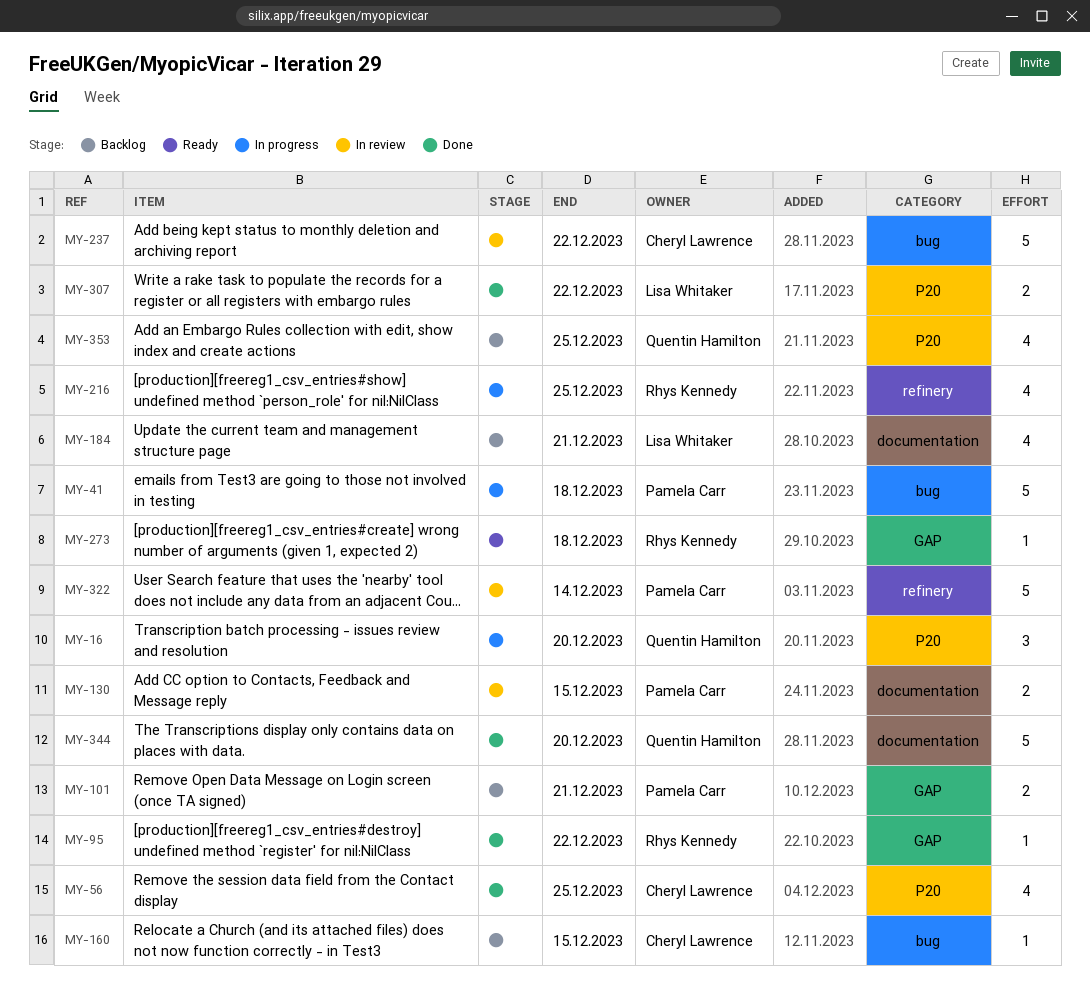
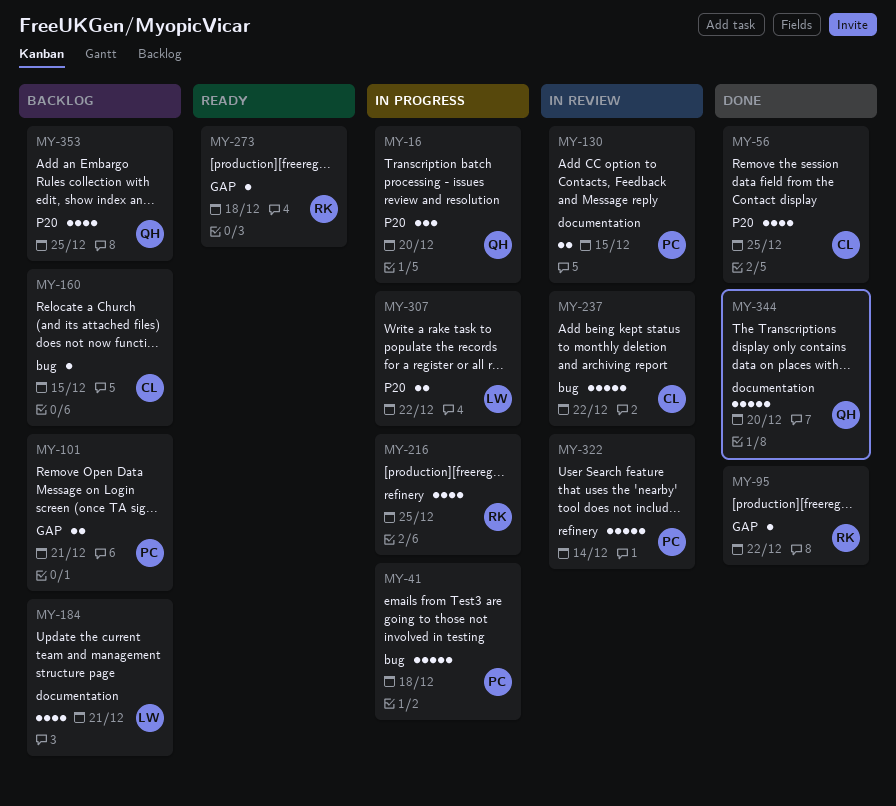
MY-307, status: Done -> In progress

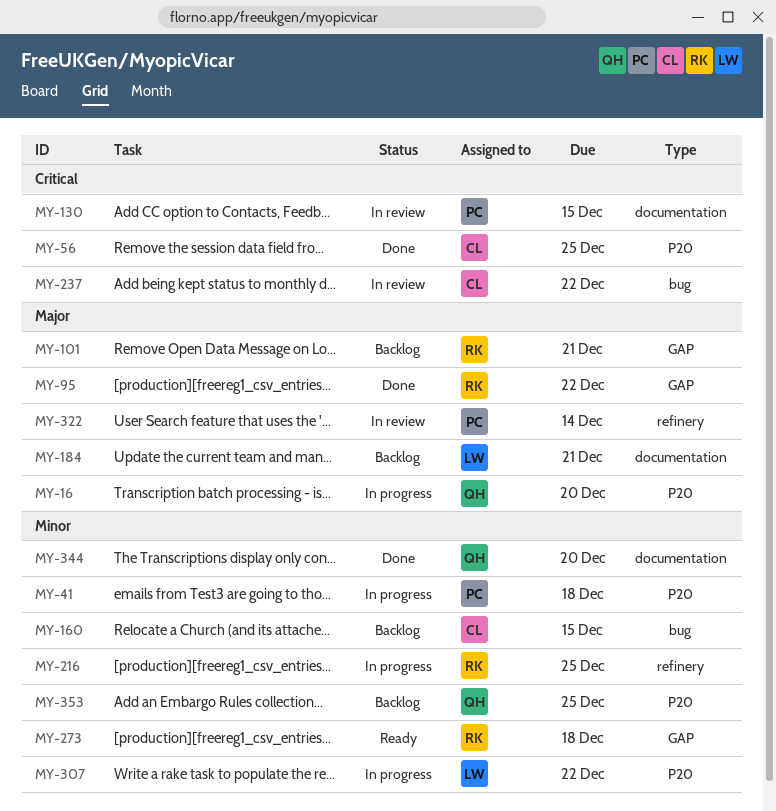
MY-41, label: bug -> P20
MY-101, owner: PC -> RK

